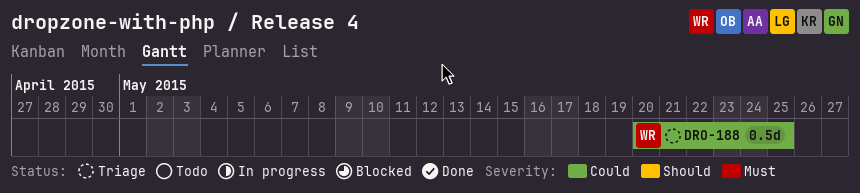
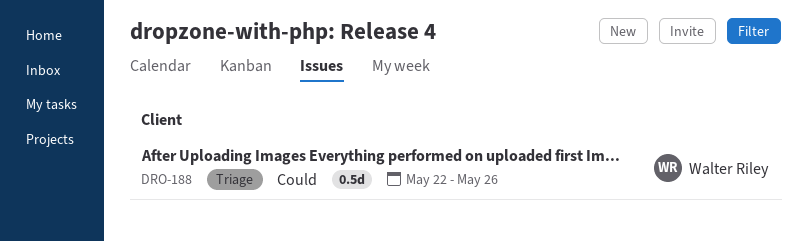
DRO-188, start: May 20 -> May 22
DRO-188, due: May 25 -> May 26

